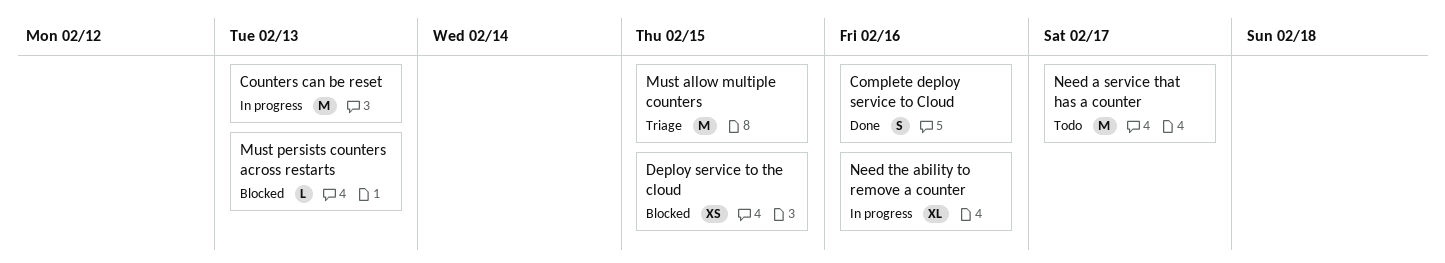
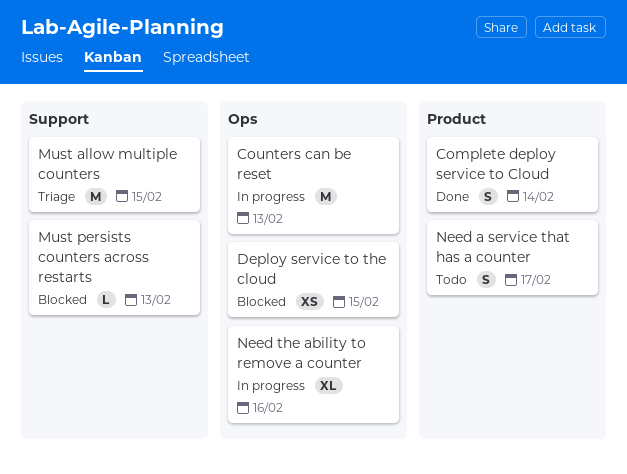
Complete deploy service to Cloud, due: Feb 16 -> Feb 14
Need a service that has a counter, estimate: M -> S

